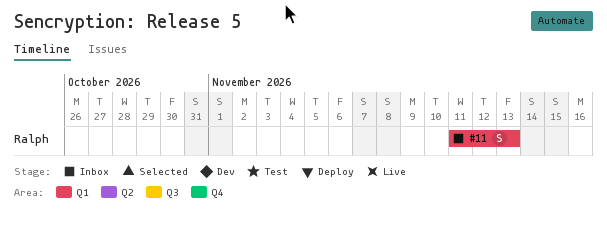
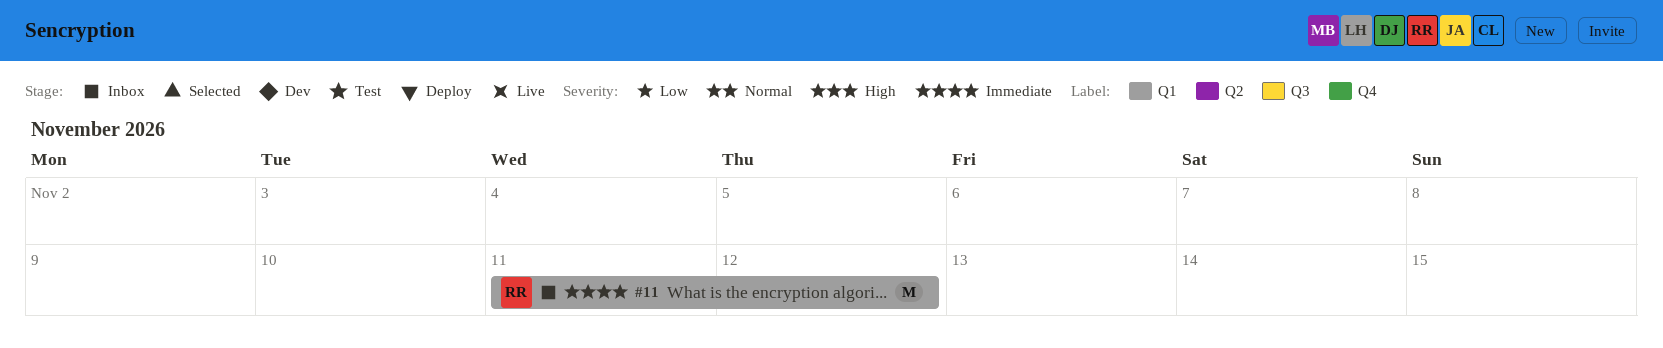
#11, estimate: S -> M
#11, due: Nov 13 -> Nov 12

